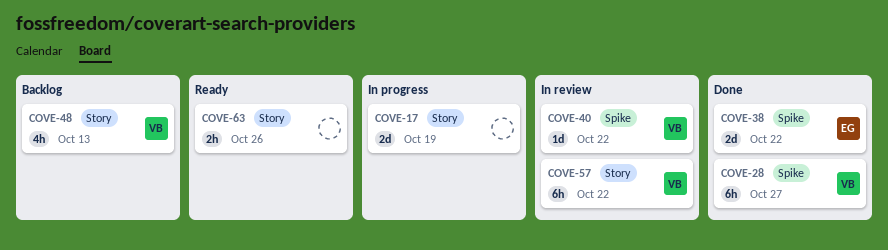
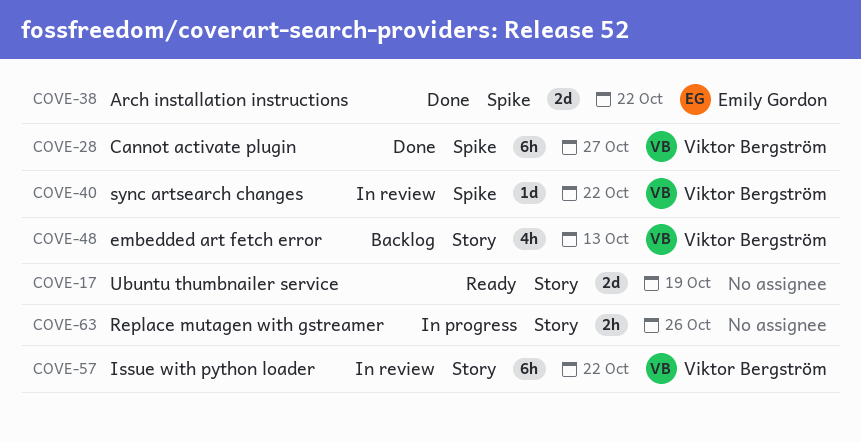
COVE-17, status: In progress -> Ready
COVE-63, status: Ready -> In progress

